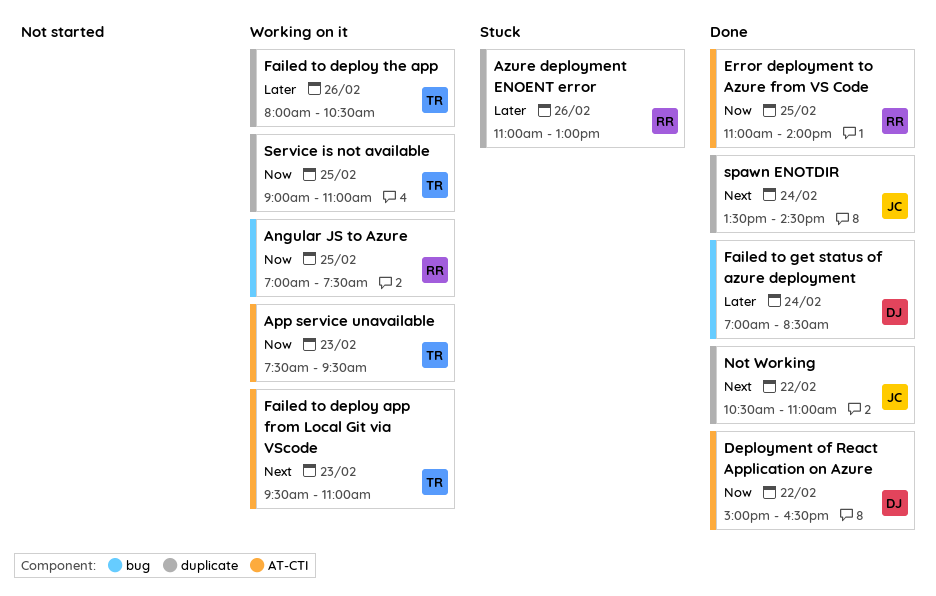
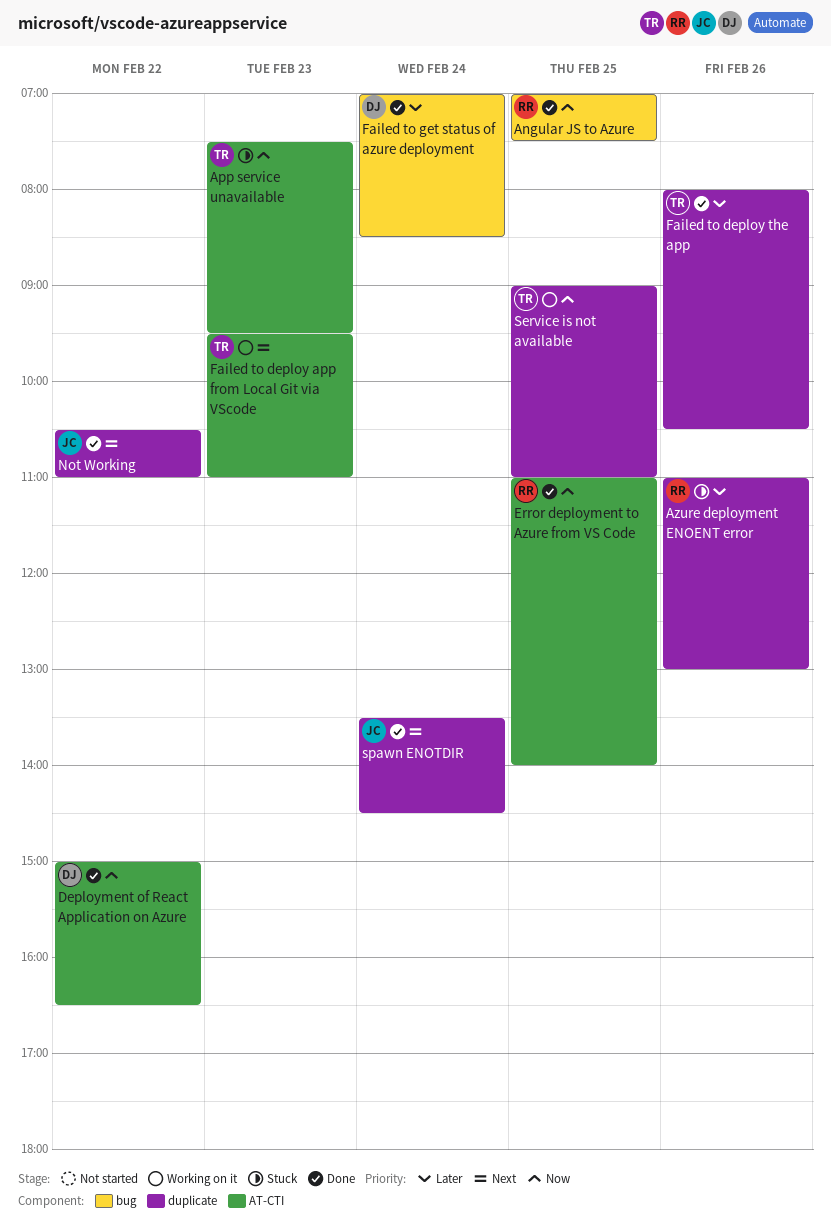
Angular JS to Azure, status: Working on it -> Done
App service unavailable, status: Working on it -> Stuck
Failed to deploy the app, status: Working on it -> Done

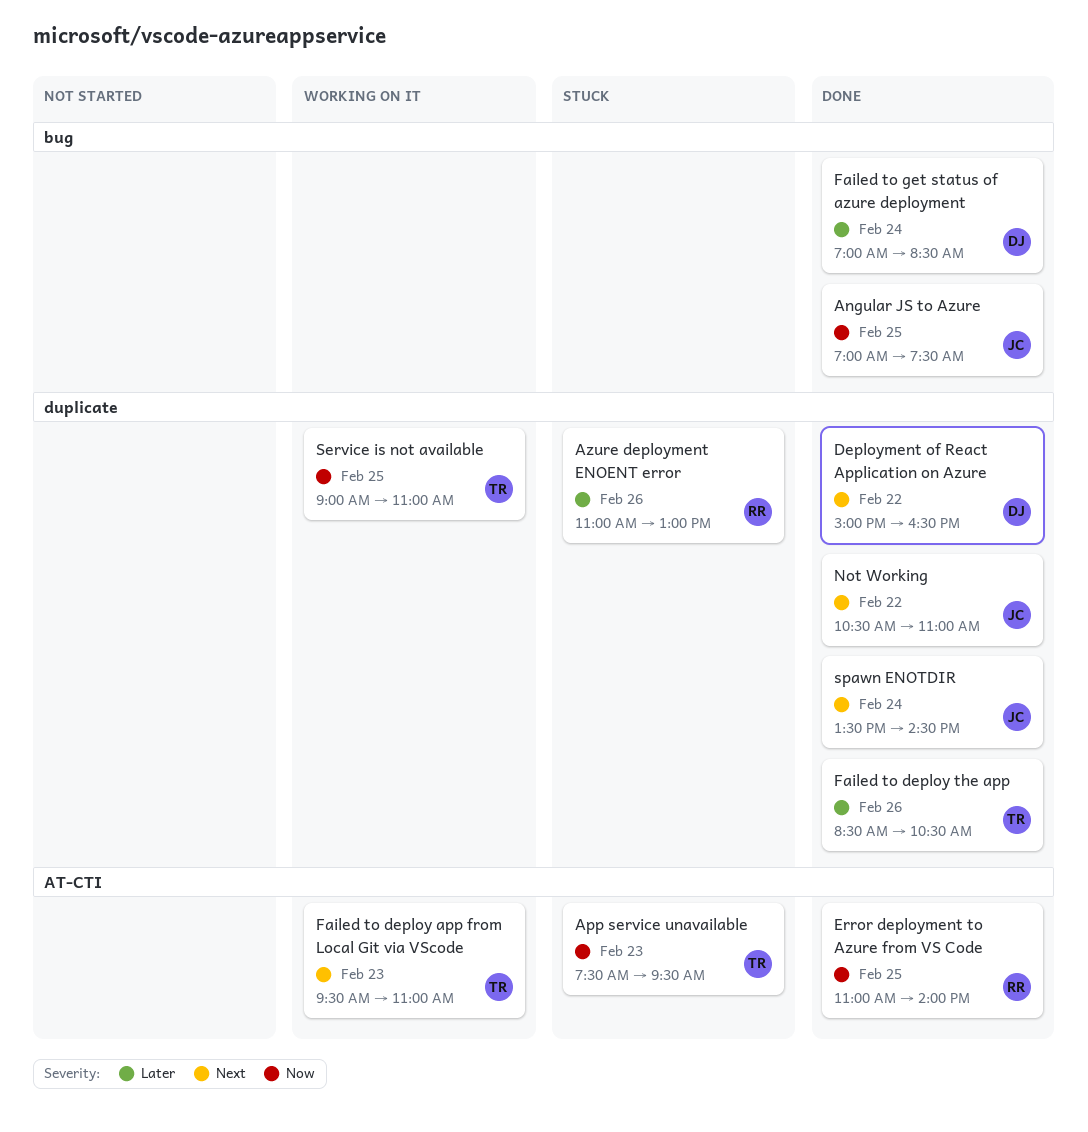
Angular JS to Azure, owner: RR -> JC
Deployment of React Application on Azure, priority: Now -> Next
Deployment of React Application on Azure, label: AT-CTI -> duplicate
Failed to deploy the app, begins: 08:00 -> 08:30

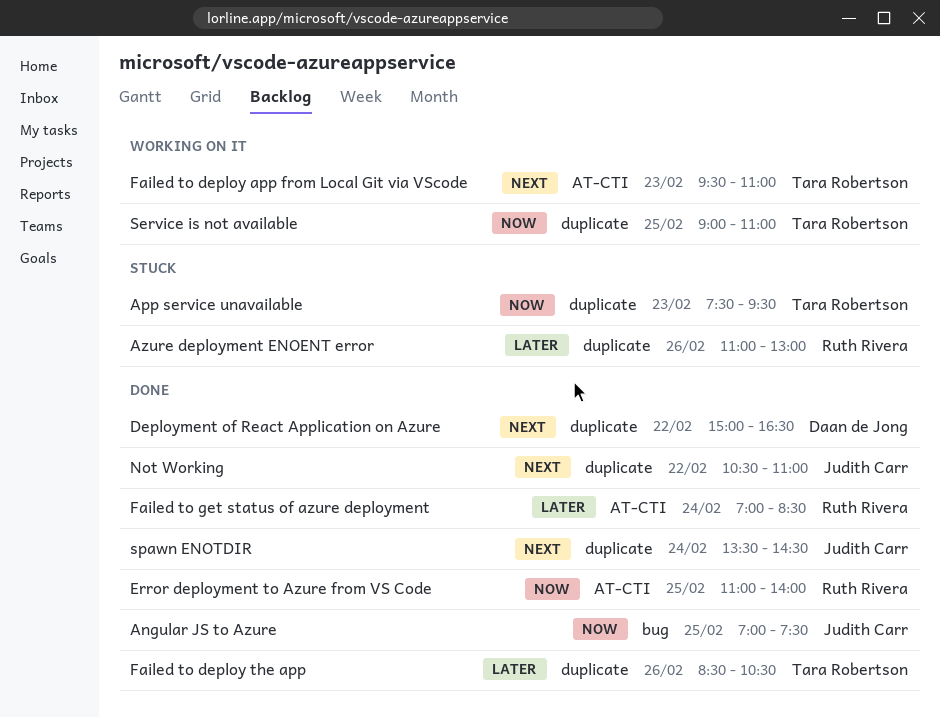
App service unavailable, label: AT-CTI -> duplicate
Failed to get status of azure deployment, owner: Daan de Jong -> Ruth Rivera
Failed to get status of azure deployment, label: bug -> AT-CTI

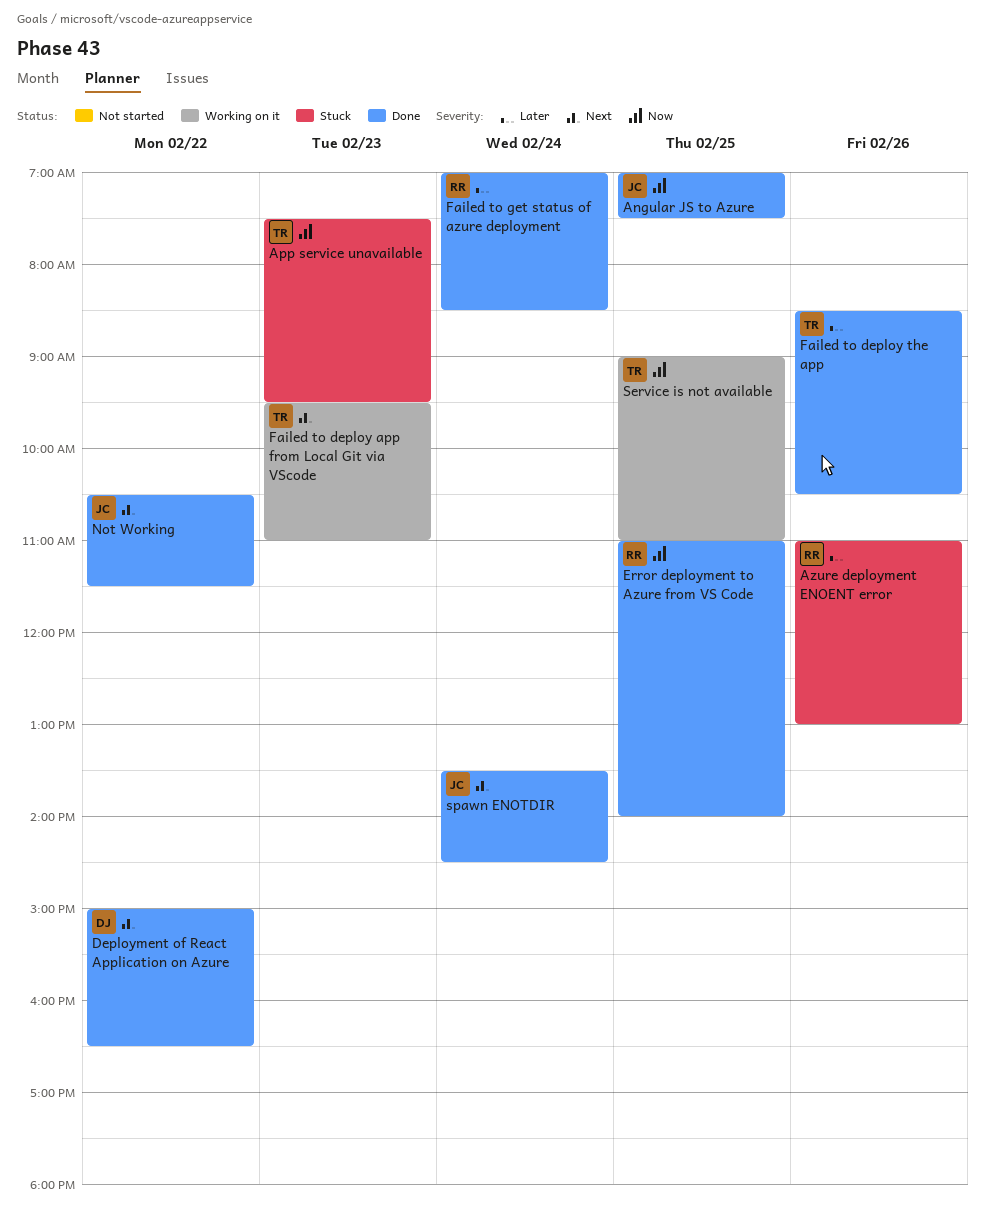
Not Working, ends: 11:00 -> 11:30

